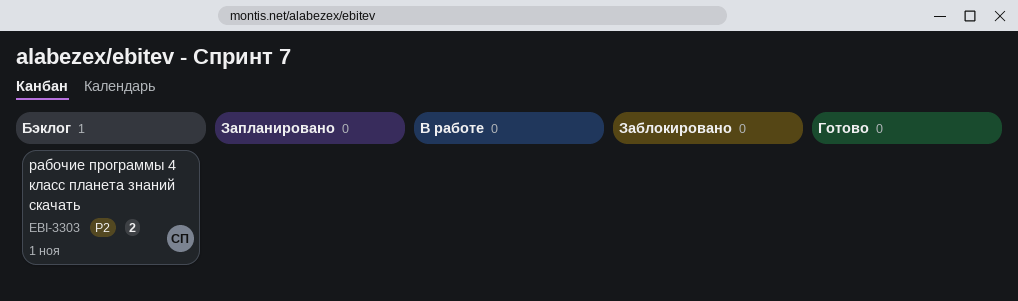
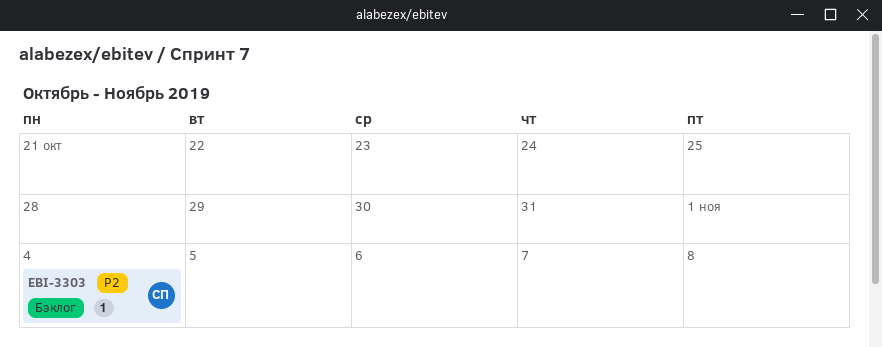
EBI-3303, estimate: 2 -> 1
EBI-3303, due: Nov 1 -> Nov 4

